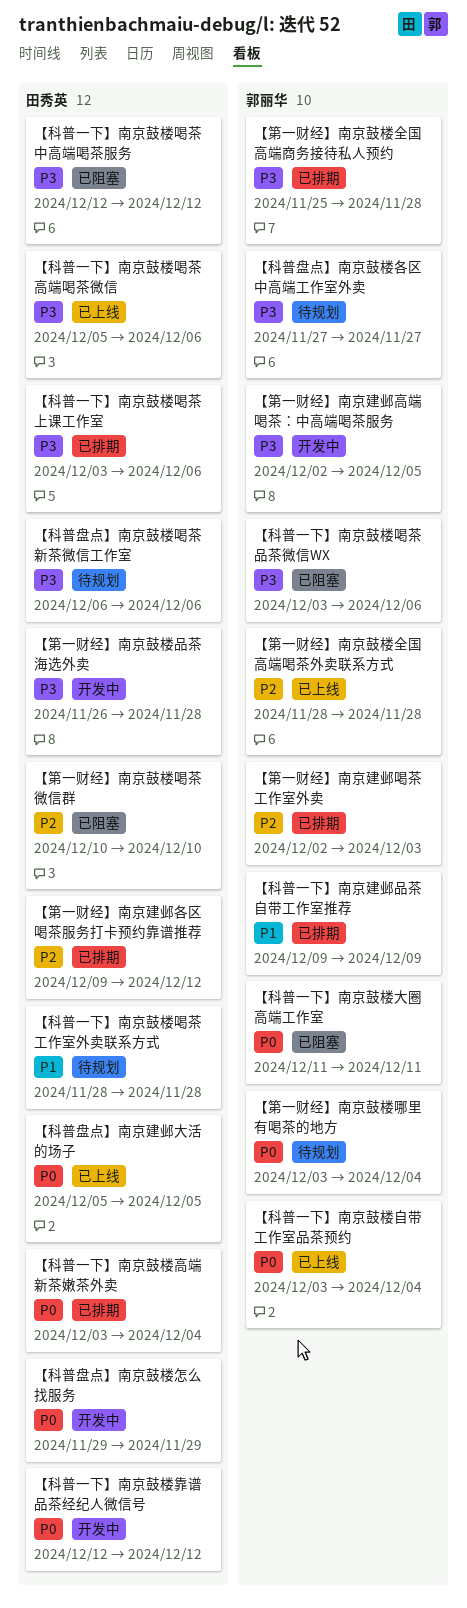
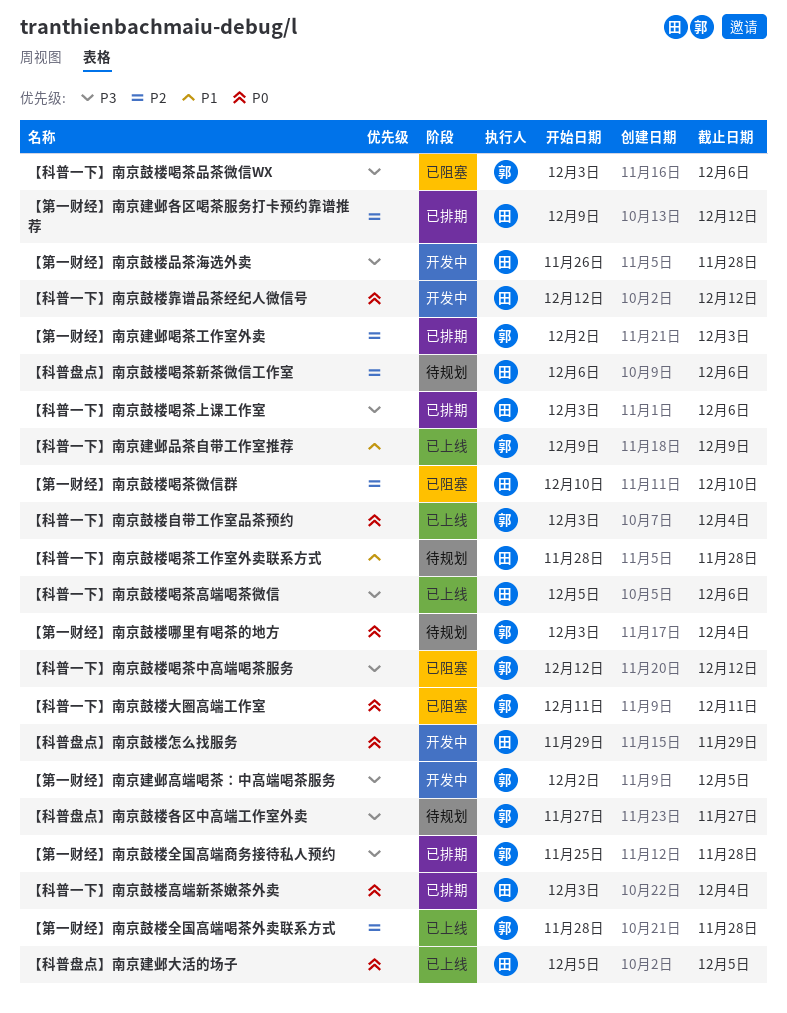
【科普一下】南京建邺品茶自带工作室推荐, status: 已排期 -> 已上线
【科普一下】南京鼓楼喝茶中高端喝茶服务, owner: 田秀英 -> 郭丽华
【科普盘点】南京鼓楼喝茶新茶微信工作室, priority: P3 -> P2

